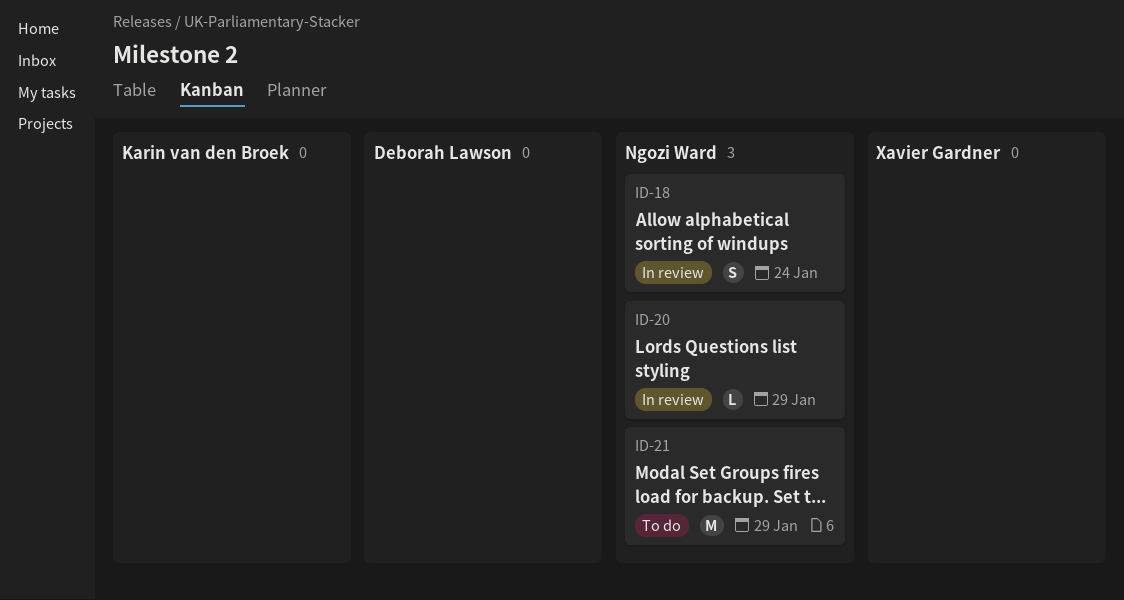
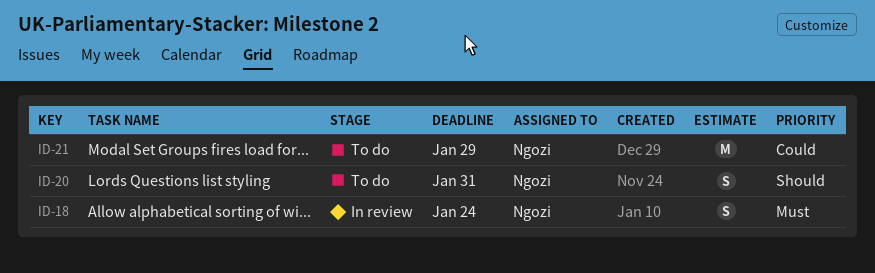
ID-20, status: In review -> To do
ID-20, estimate: L -> S
ID-20, due: Jan 29 -> Jan 31

